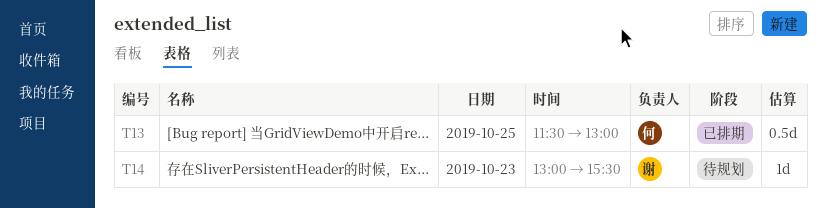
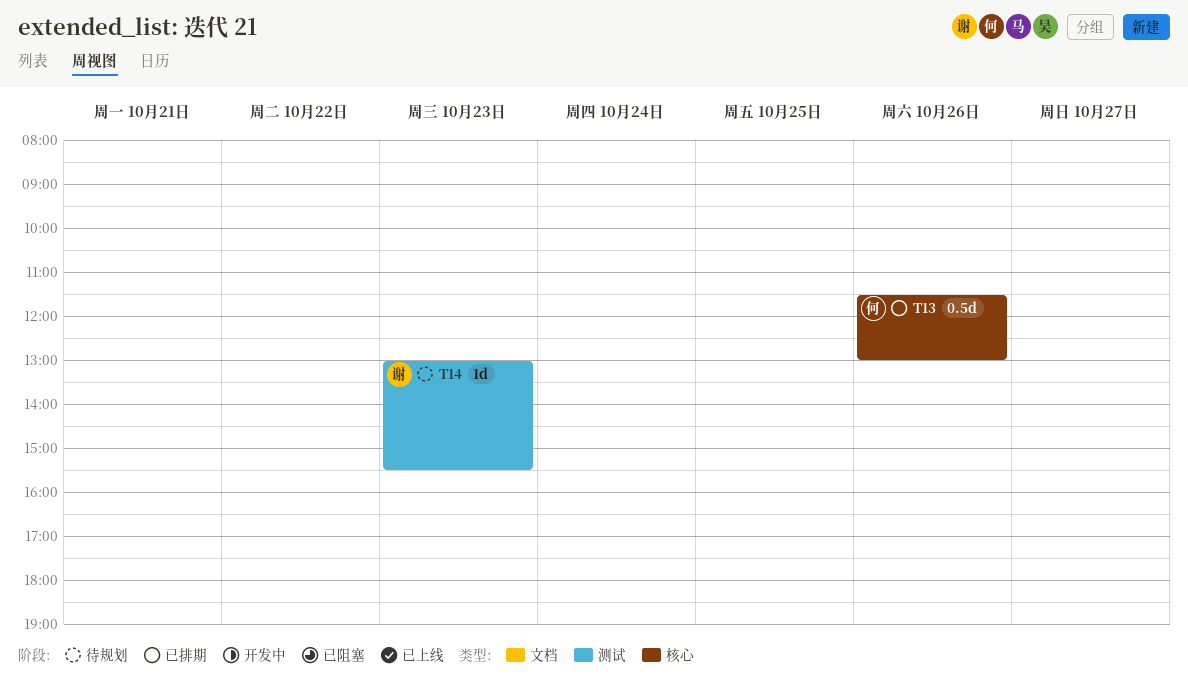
T13, day: Oct 25 -> Oct 26

